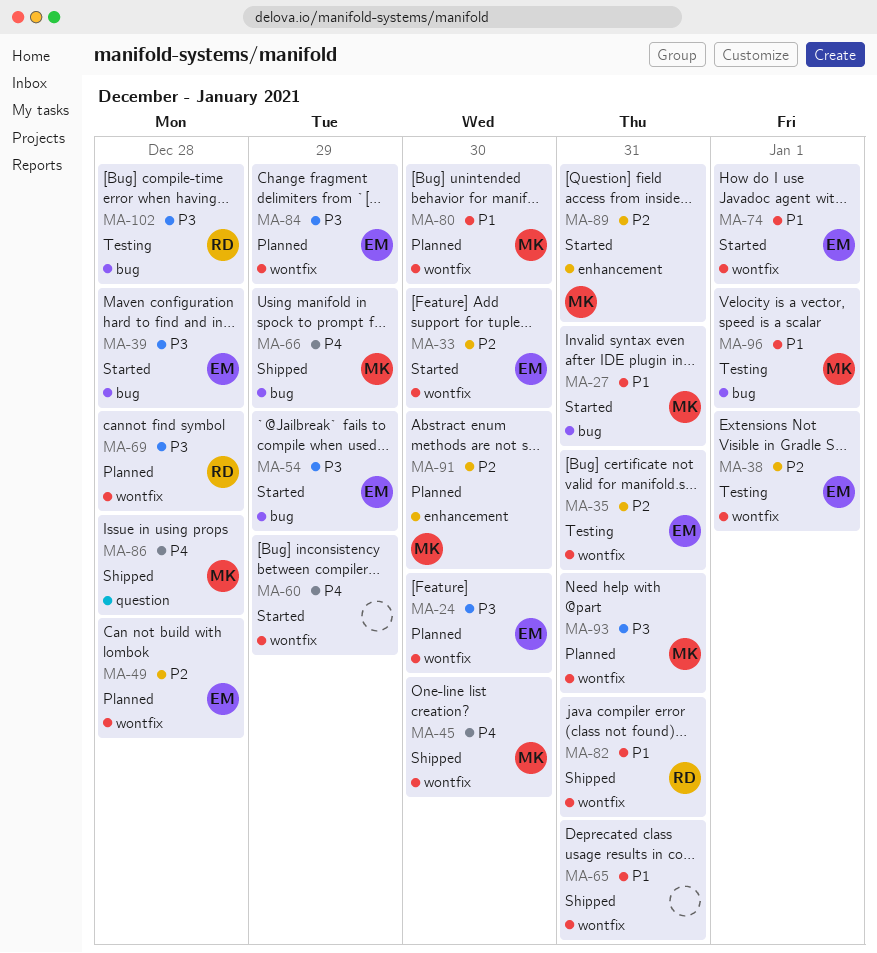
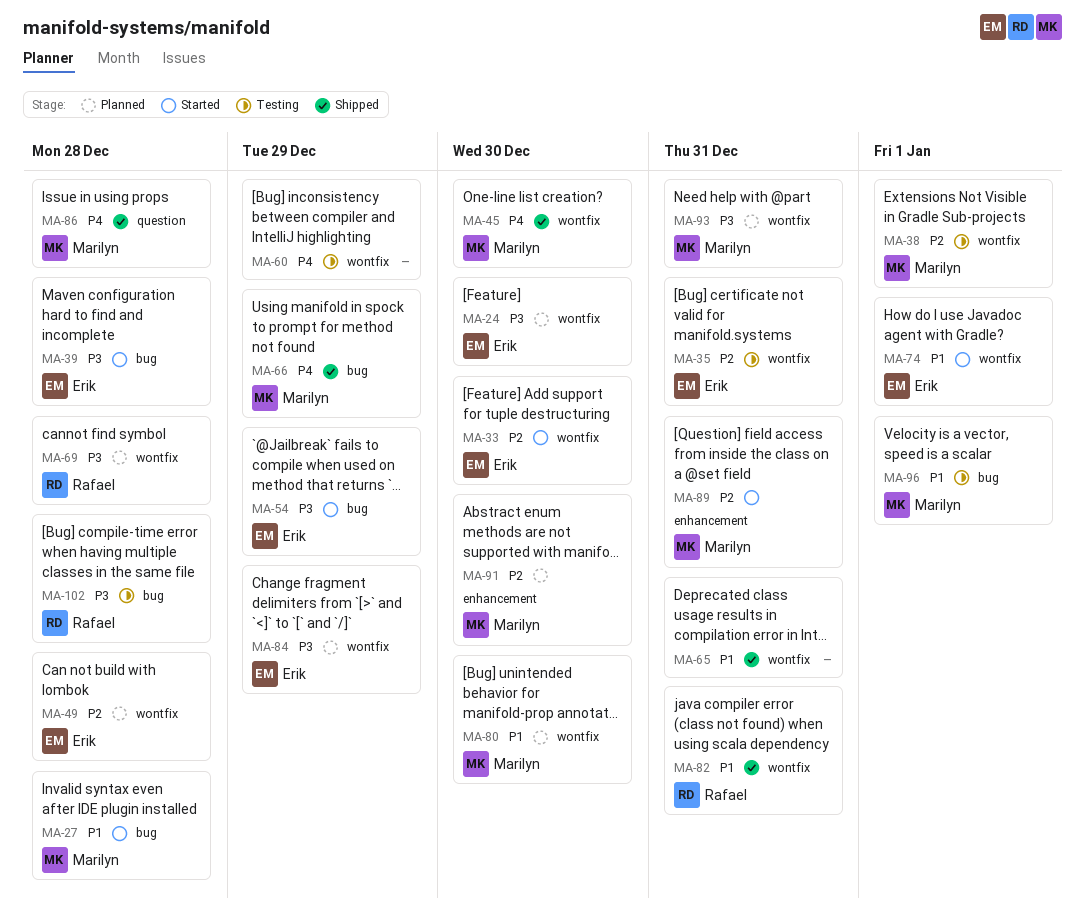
MA-27, due: Dec 31 -> Dec 28
MA-38, owner: Erik -> Marilyn
MA-60, status: Started -> Testing

